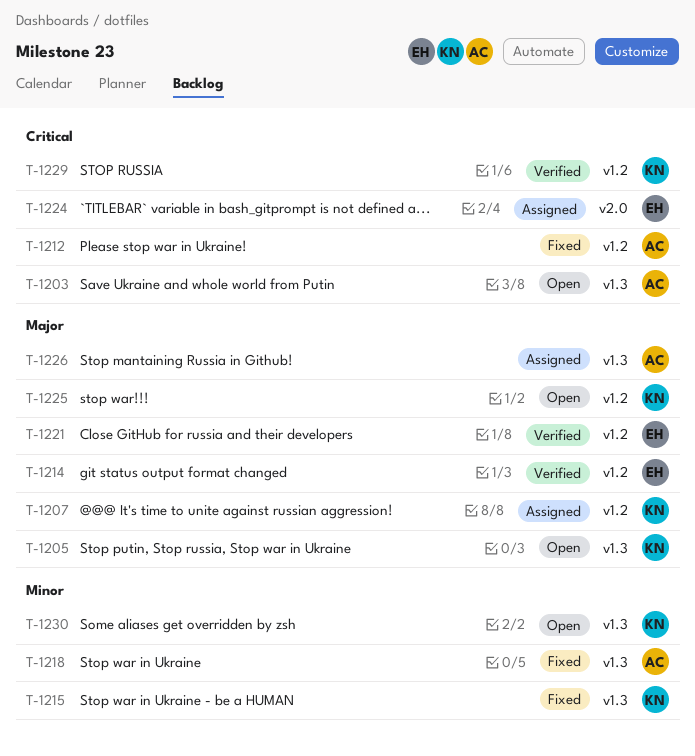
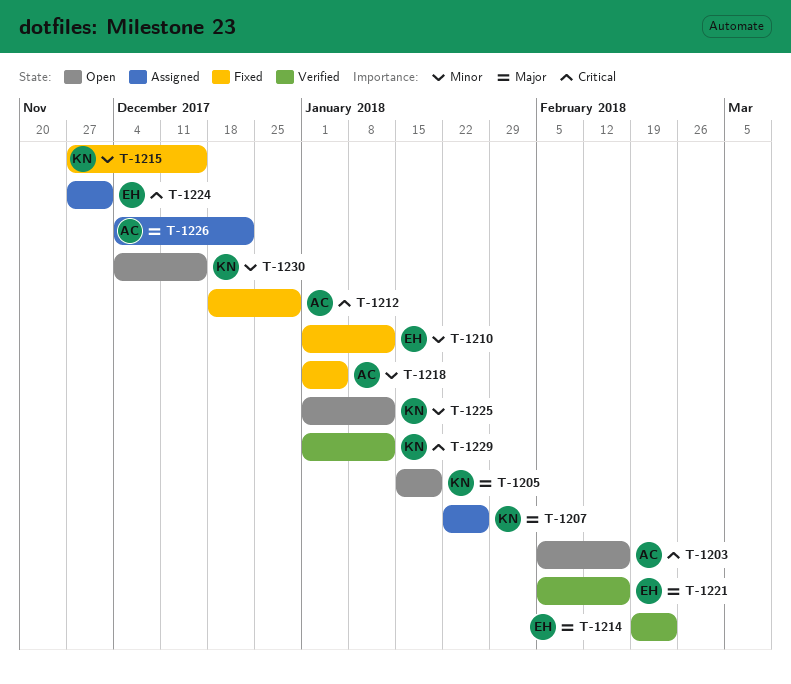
T-1210: none -> present
T-1225, priority: Major -> Minor

